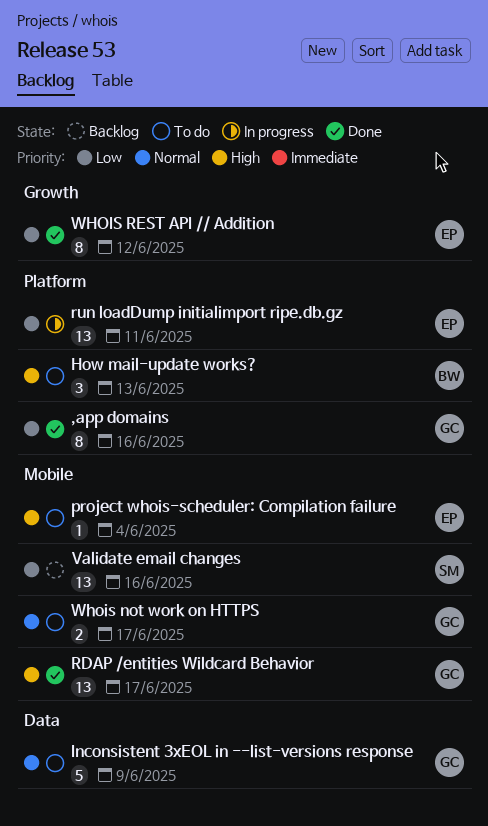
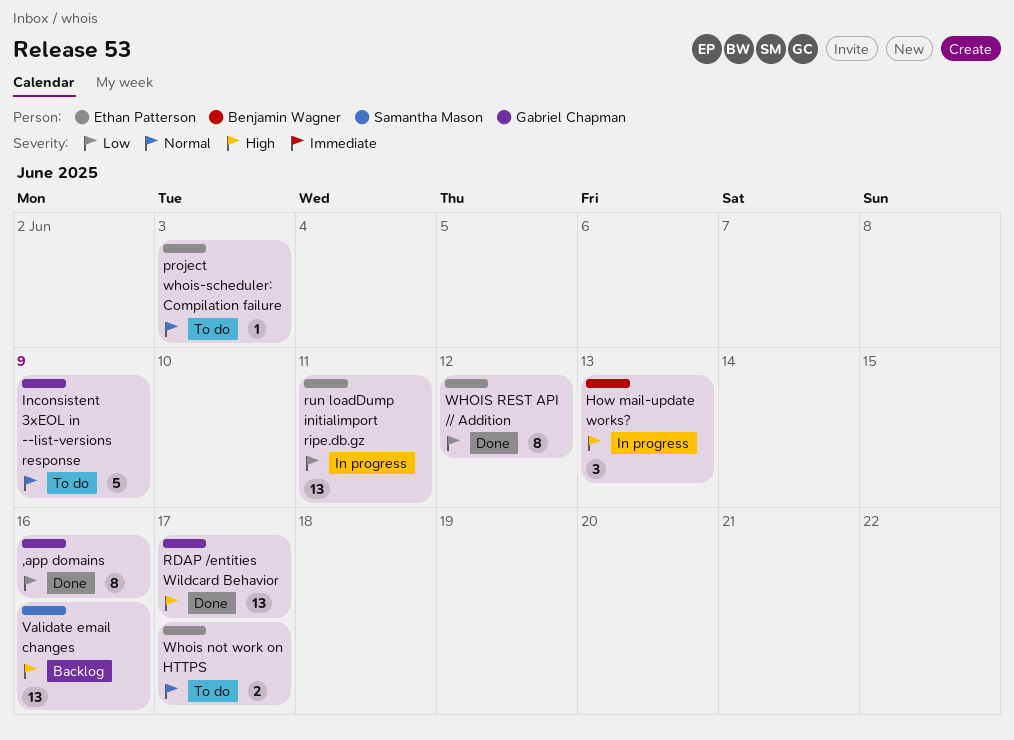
How mail-update works?, status: To do -> In progress
project whois-scheduler: Compilation failure, priority: High -> Normal
project whois-scheduler: Compilation failure, due: Jun 4 -> Jun 3
Validate email changes, priority: Low -> High
Whois not work on HTTPS, owner: Gabriel Chapman -> Ethan Patterson

